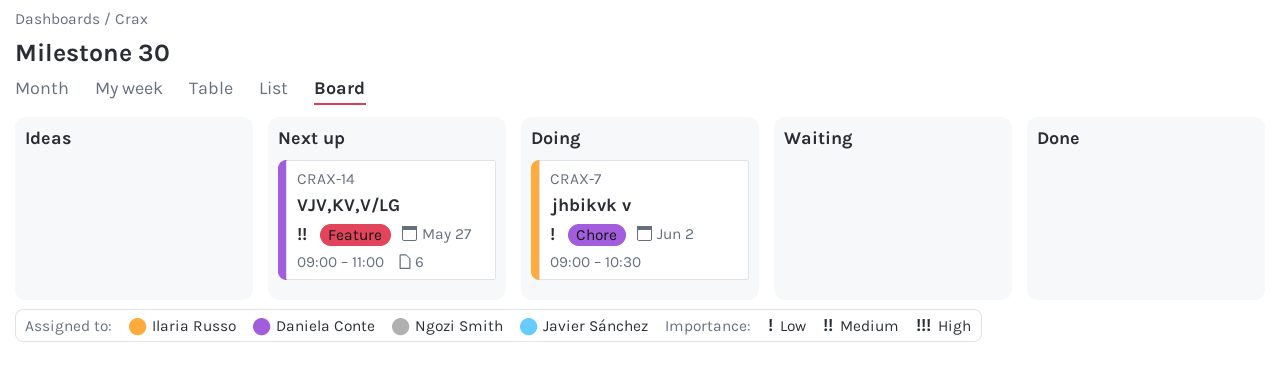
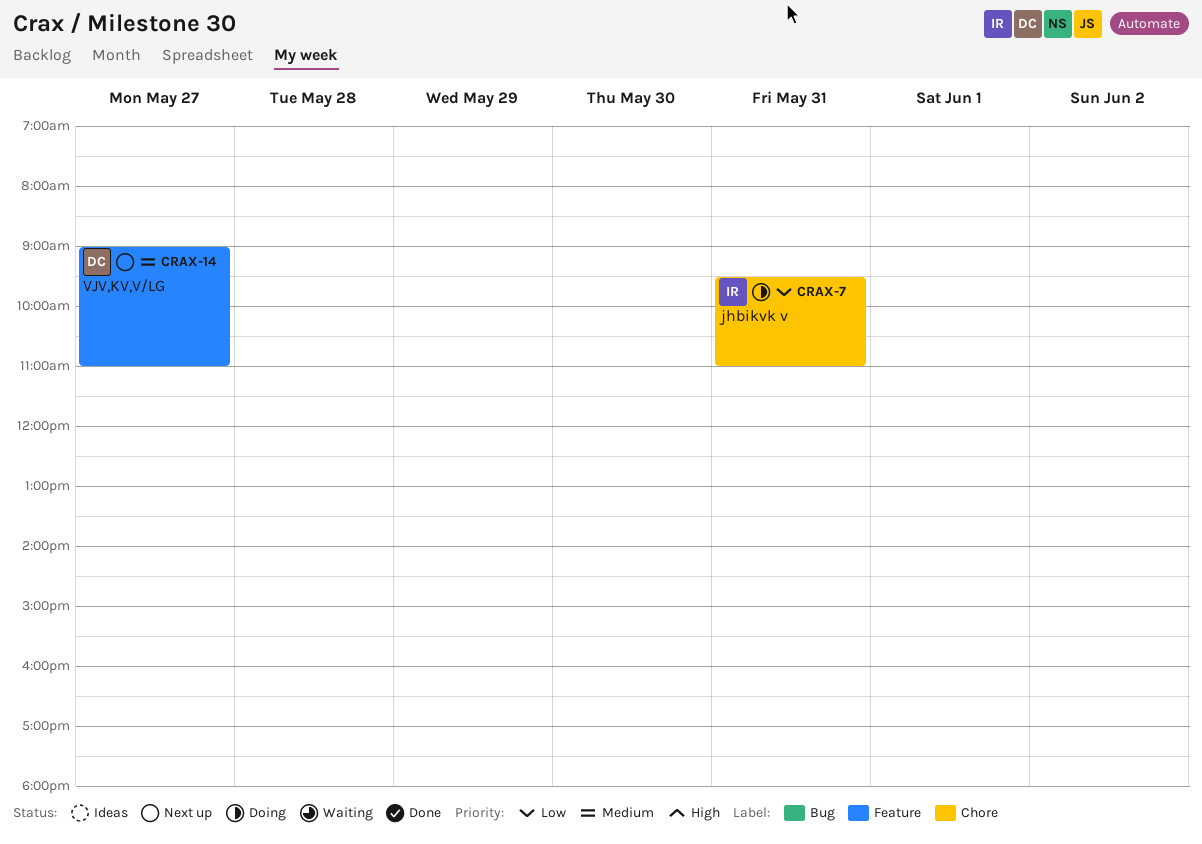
CRAX-7, day: Jun 2 -> May 31
CRAX-7, begins: 09:00 -> 09:30
CRAX-7, ends: 10:30 -> 11:00

